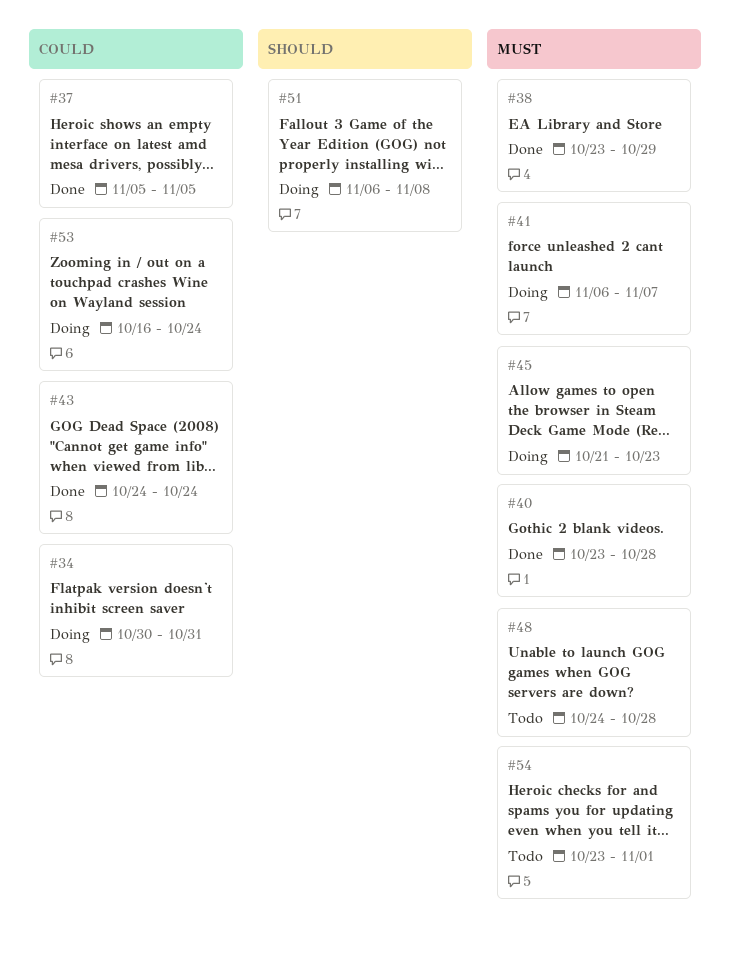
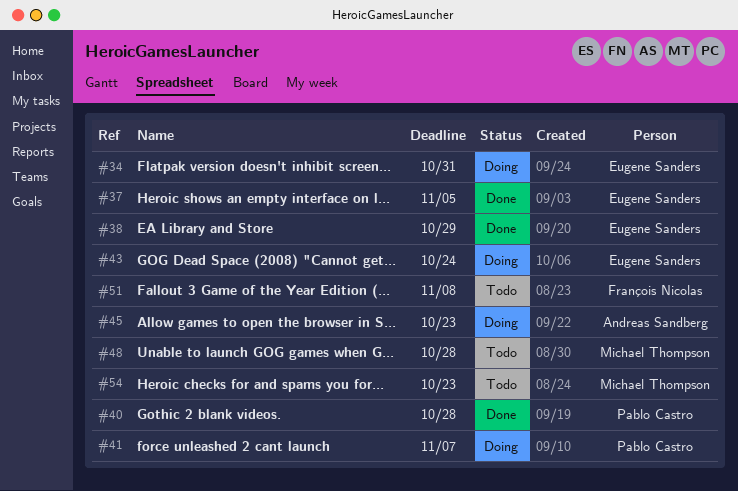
#43, status: Done -> Doing
#51, status: Doing -> Todo
#53: present -> none
#54, due: Nov 1 -> Oct 23

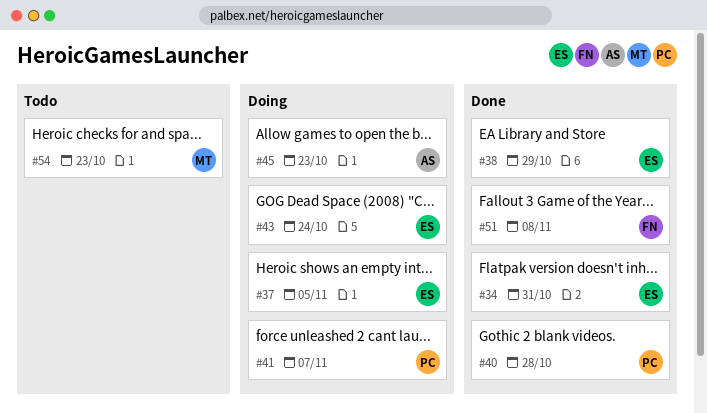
#34, status: Doing -> Done
#37, status: Done -> Doing
#48: present -> none
#51, status: Todo -> Done

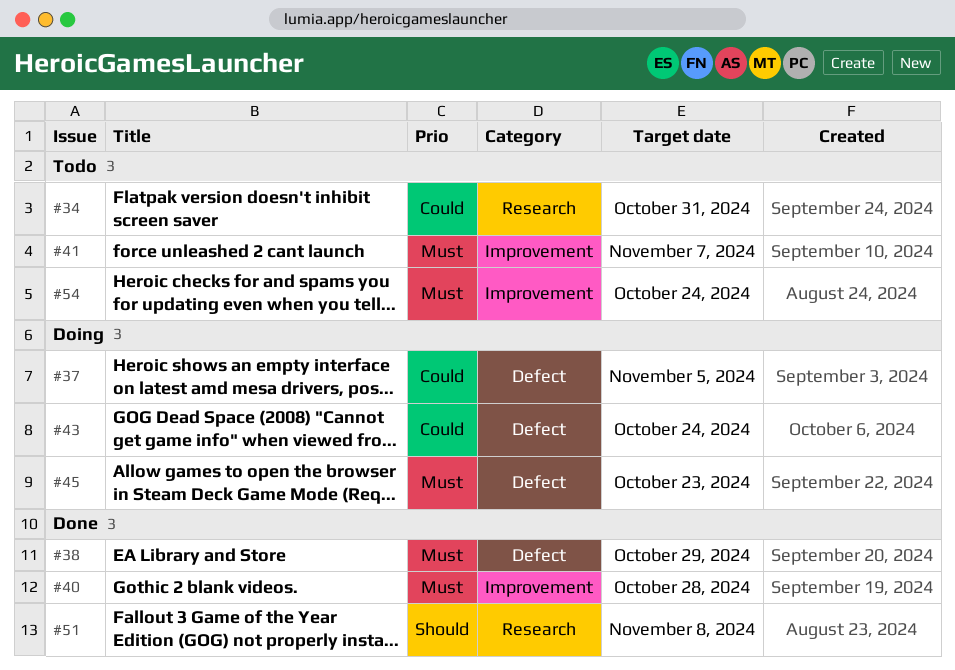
#34, status: Done -> Todo
#41, status: Doing -> Todo
#54, due: Oct 23 -> Oct 24

